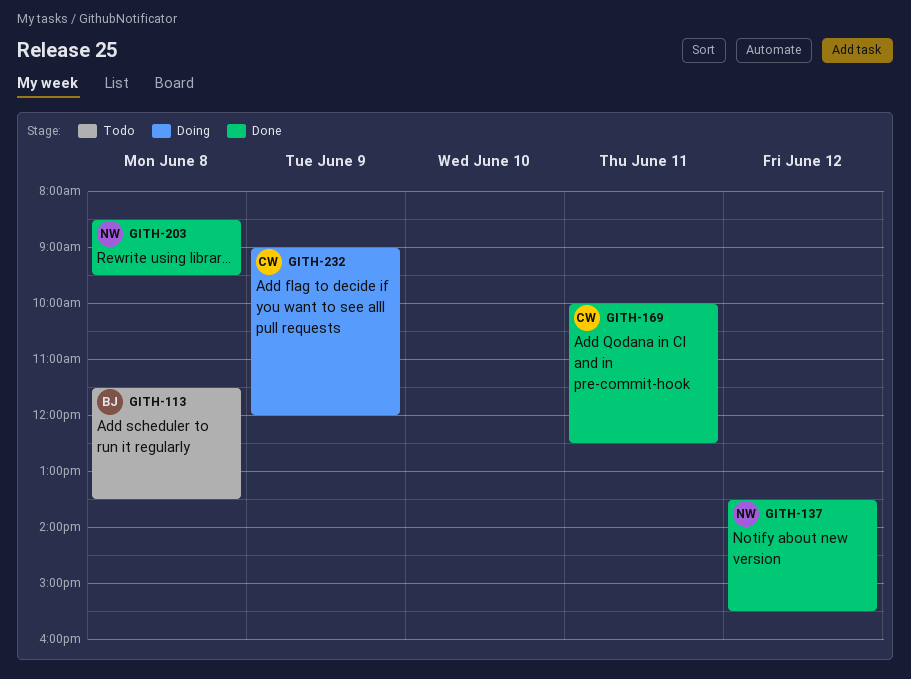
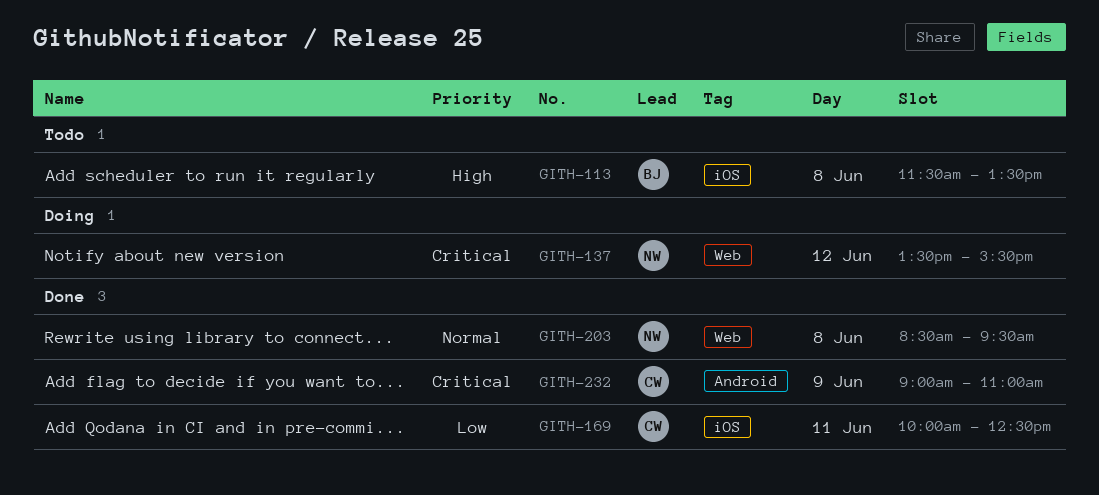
GITH-137, status: Done -> Doing
GITH-232, status: Doing -> Done
GITH-232, ends: 12:00 -> 11:00

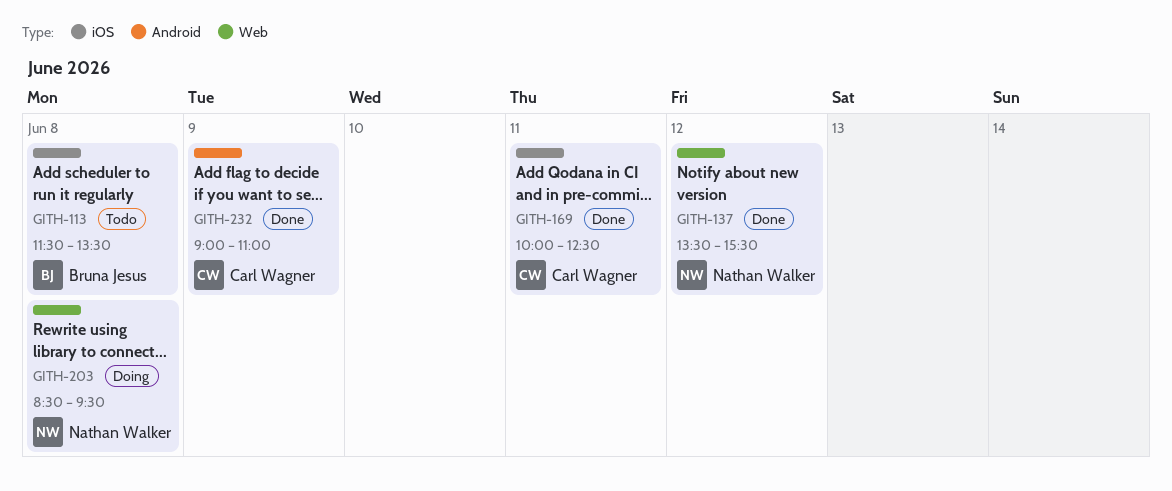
GITH-137, status: Doing -> Done
GITH-203, status: Done -> Doing

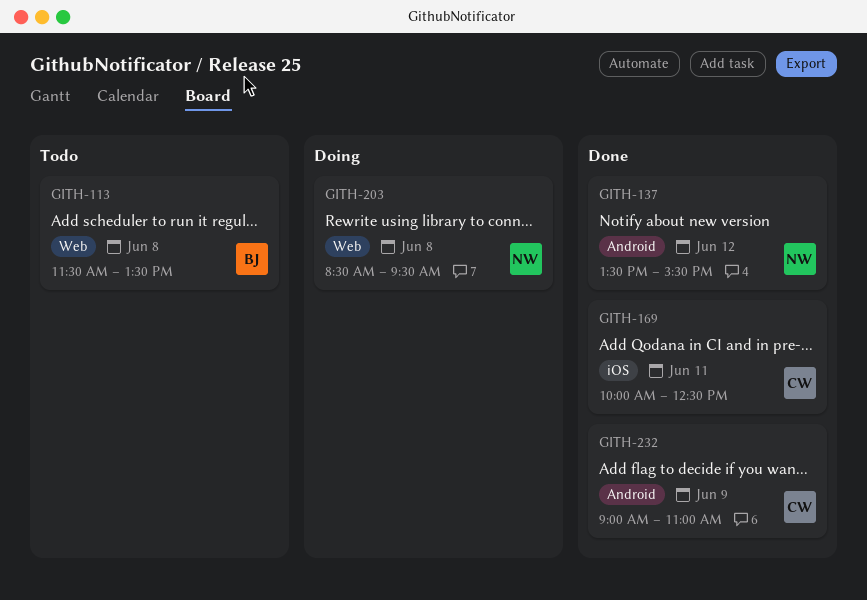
GITH-113, label: iOS -> Web
GITH-137, label: Web -> Android

